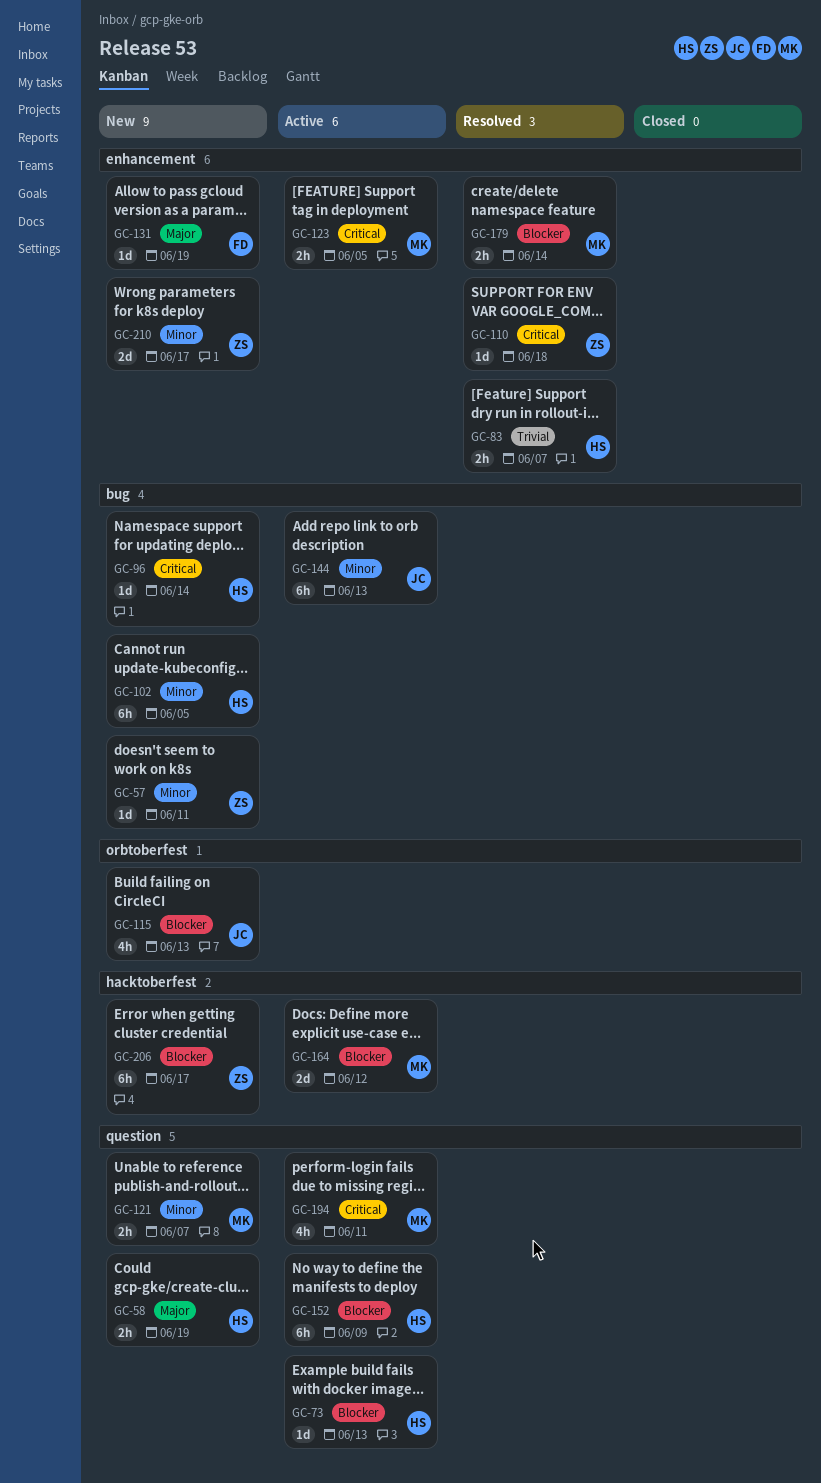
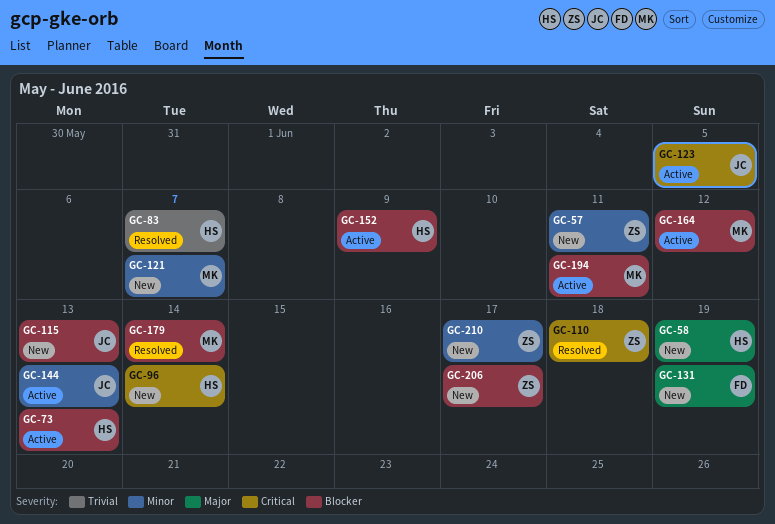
GC-102: present -> none
GC-123, owner: MK -> JC
GC-194, priority: Critical -> Blocker

